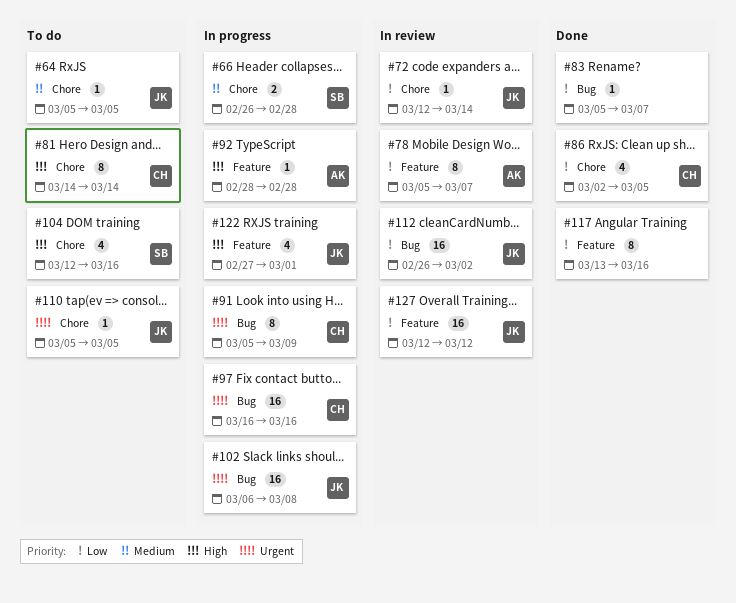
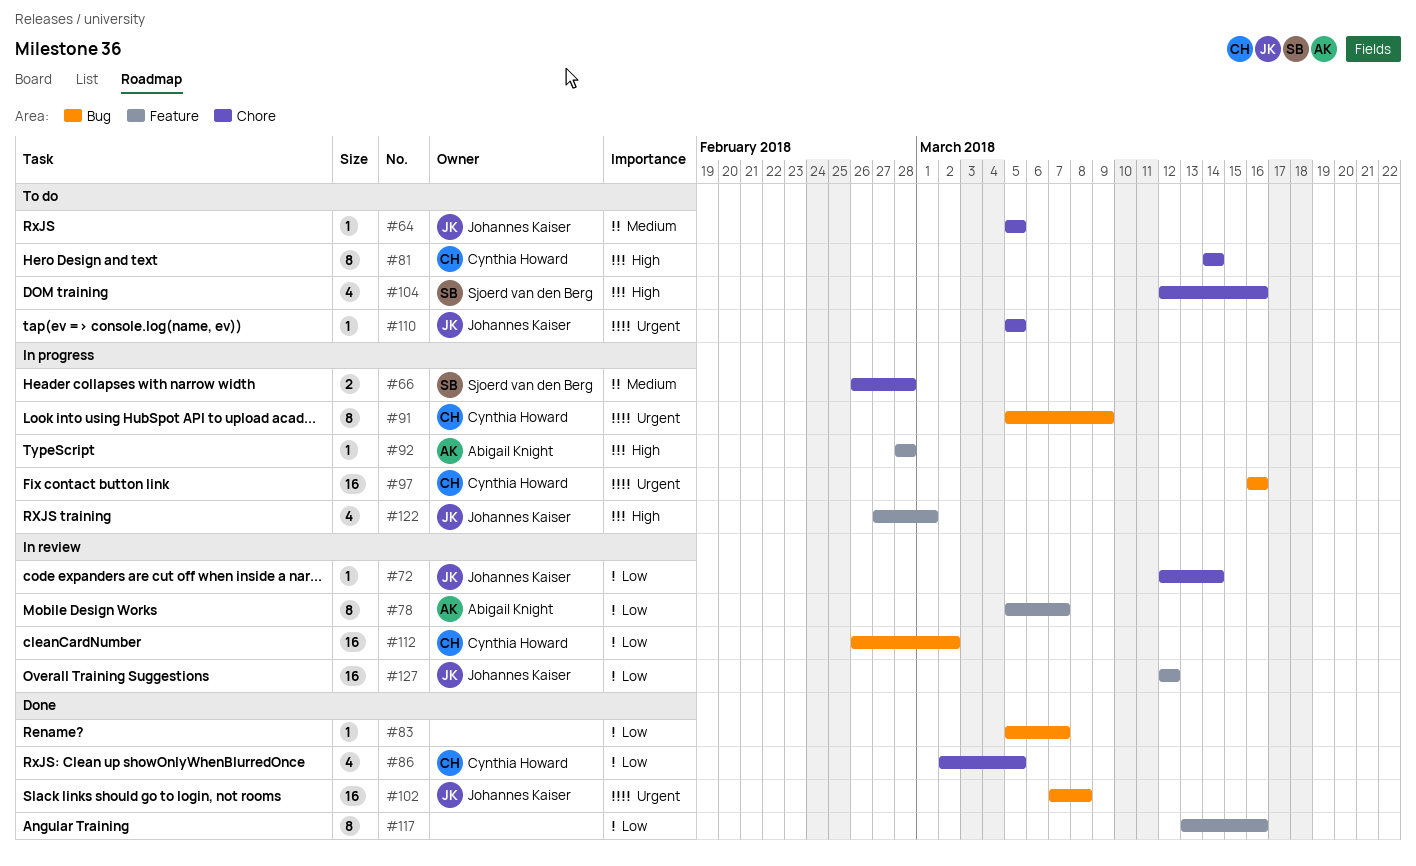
#102, status: In progress -> Done
#102, start: Mar 6 -> Mar 7
#112, owner: Johannes Kaiser -> Cynthia Howard

